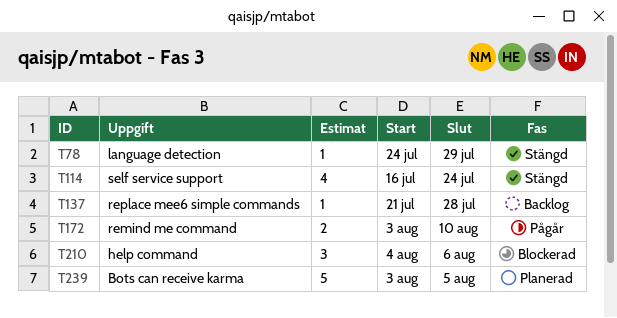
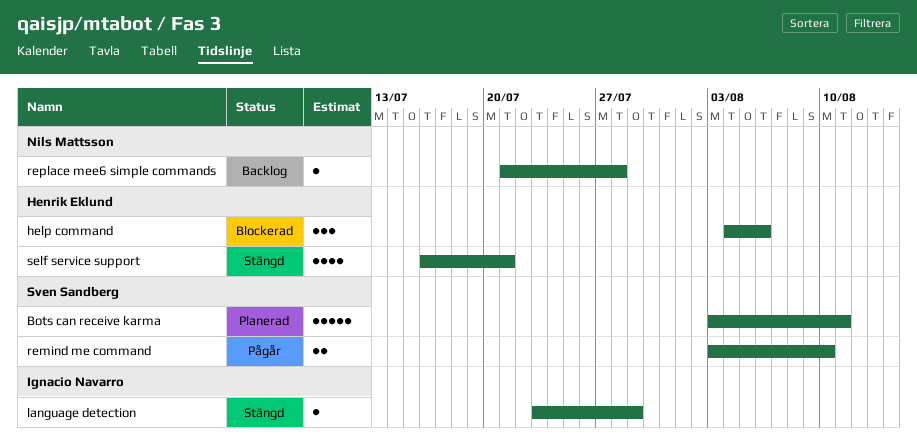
Bots can receive karma, due: Aug 5 -> Aug 11
language detection, start: Jul 24 -> Jul 23
self service support, due: Jul 24 -> Jul 21

